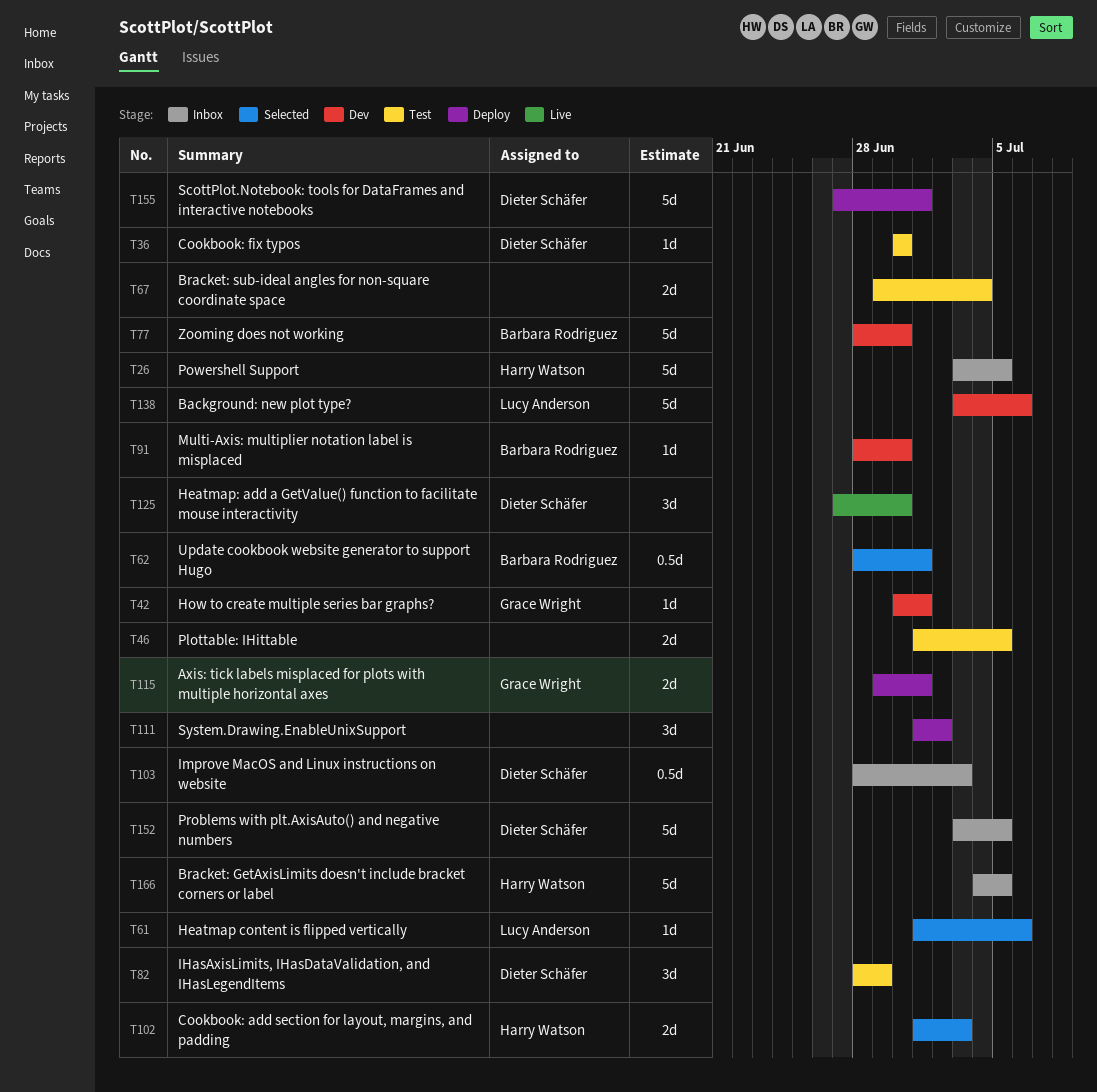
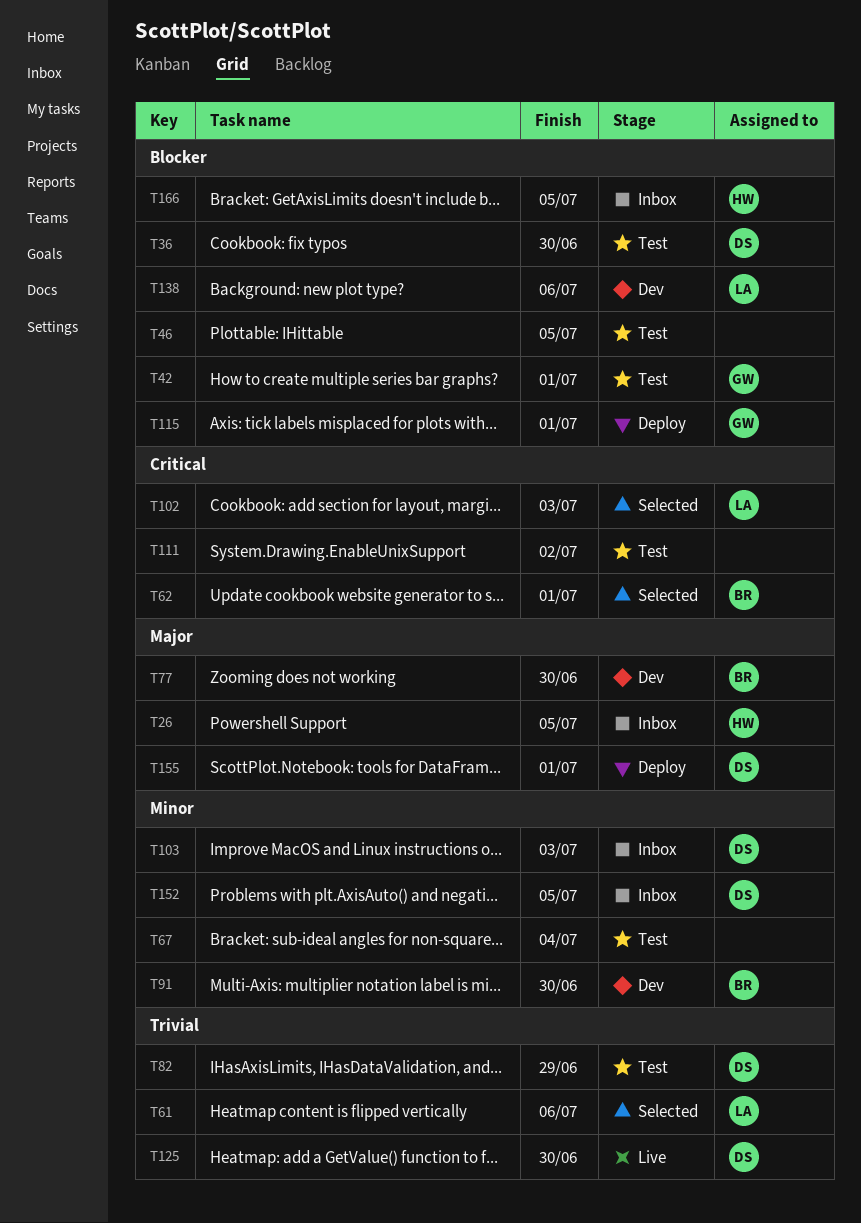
T42, status: Dev -> Test
T102, owner: Harry Watson -> Lucy Anderson
T111, status: Deploy -> Test

